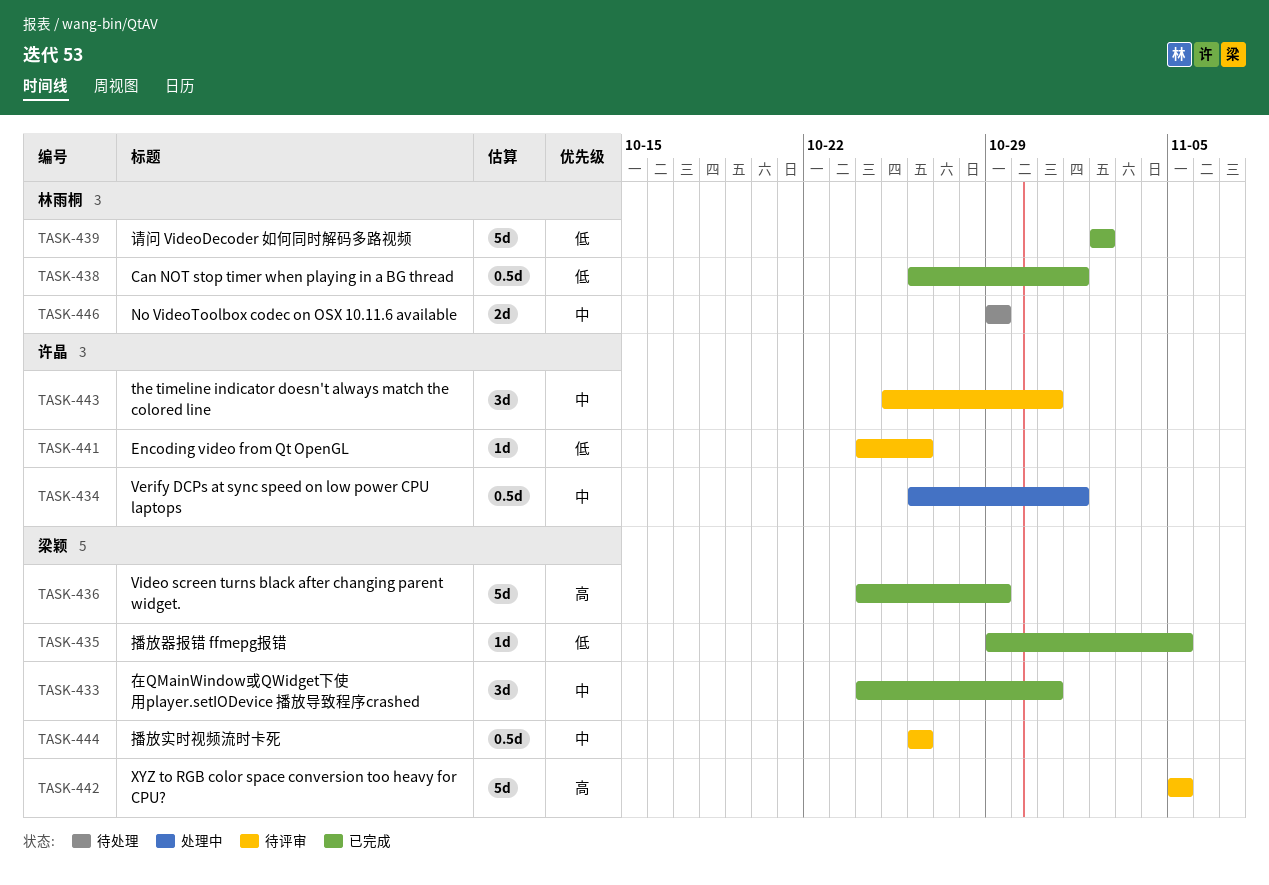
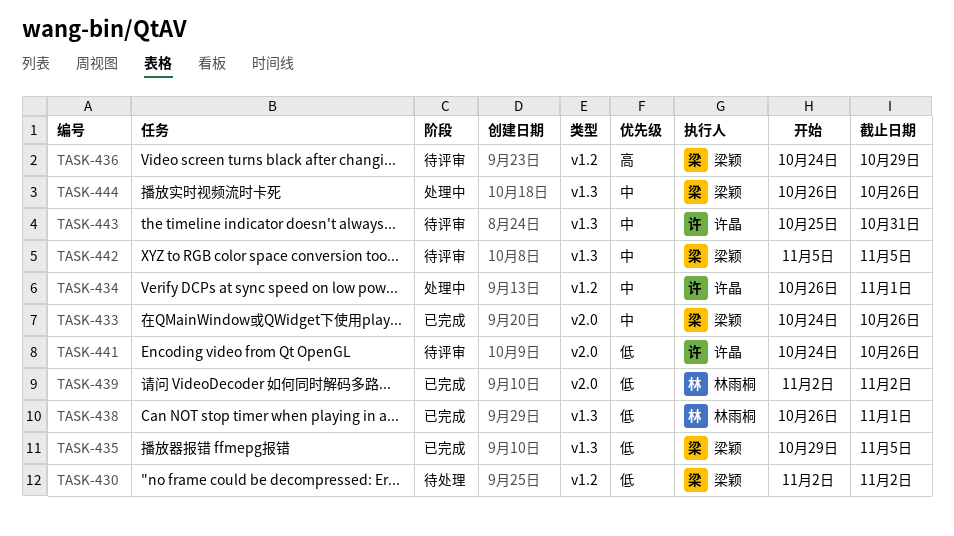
TASK-430: none -> present
TASK-433, due: Oct 31 -> Oct 26
TASK-436, status: 已完成 -> 待评审
TASK-442, priority: 高 -> 中
TASK-444, status: 待评审 -> 处理中
TASK-446: present -> none

